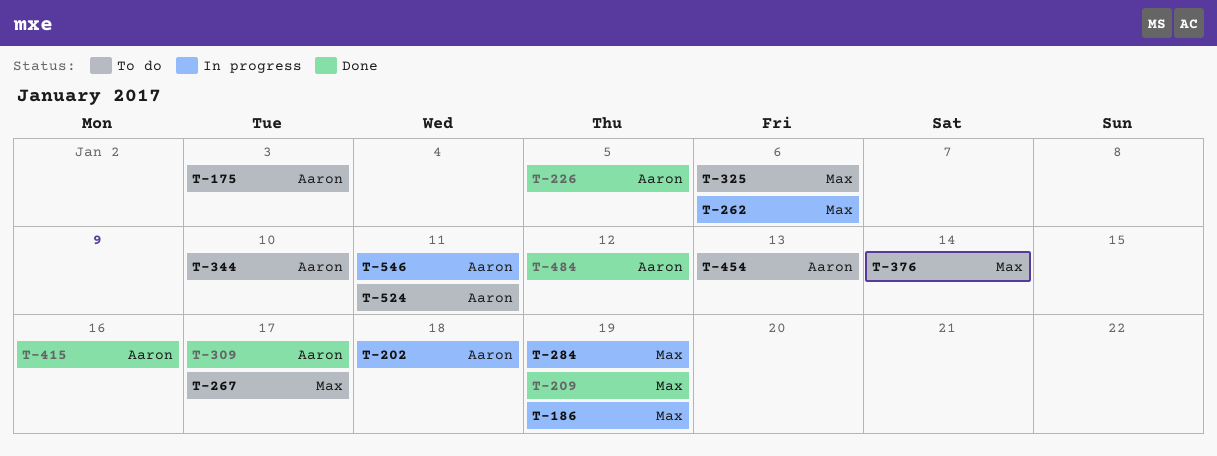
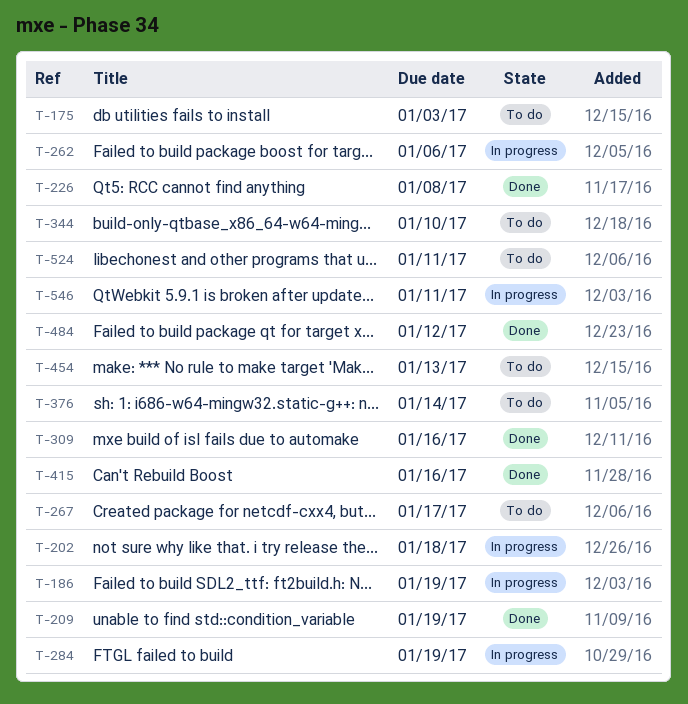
T-226, due: Jan 5 -> Jan 8
T-309, due: Jan 17 -> Jan 16
T-325: present -> none

